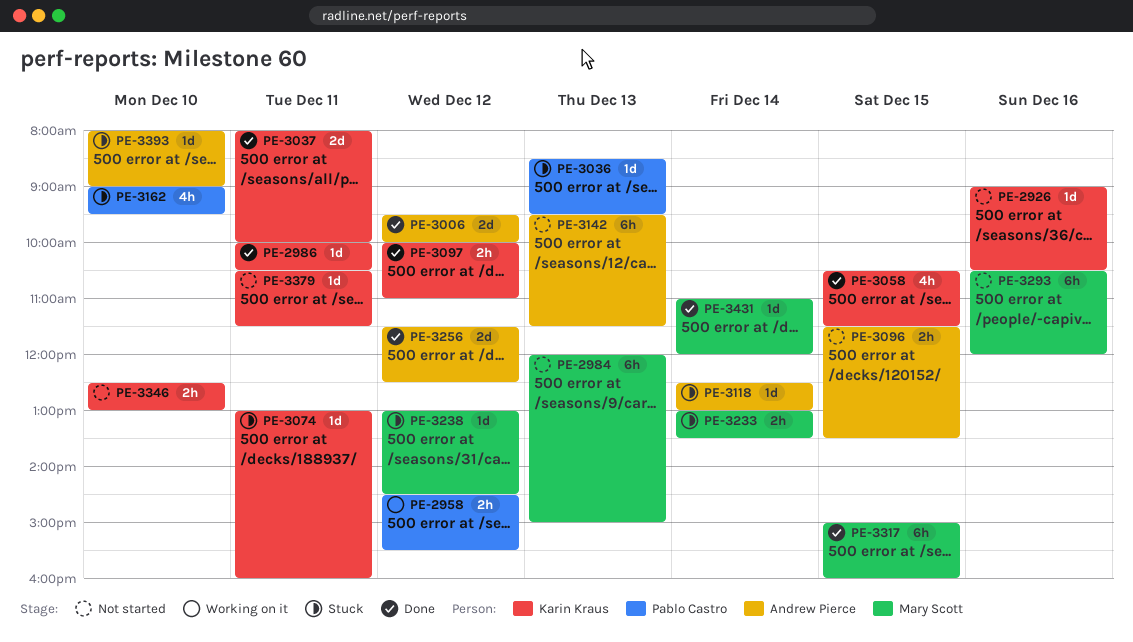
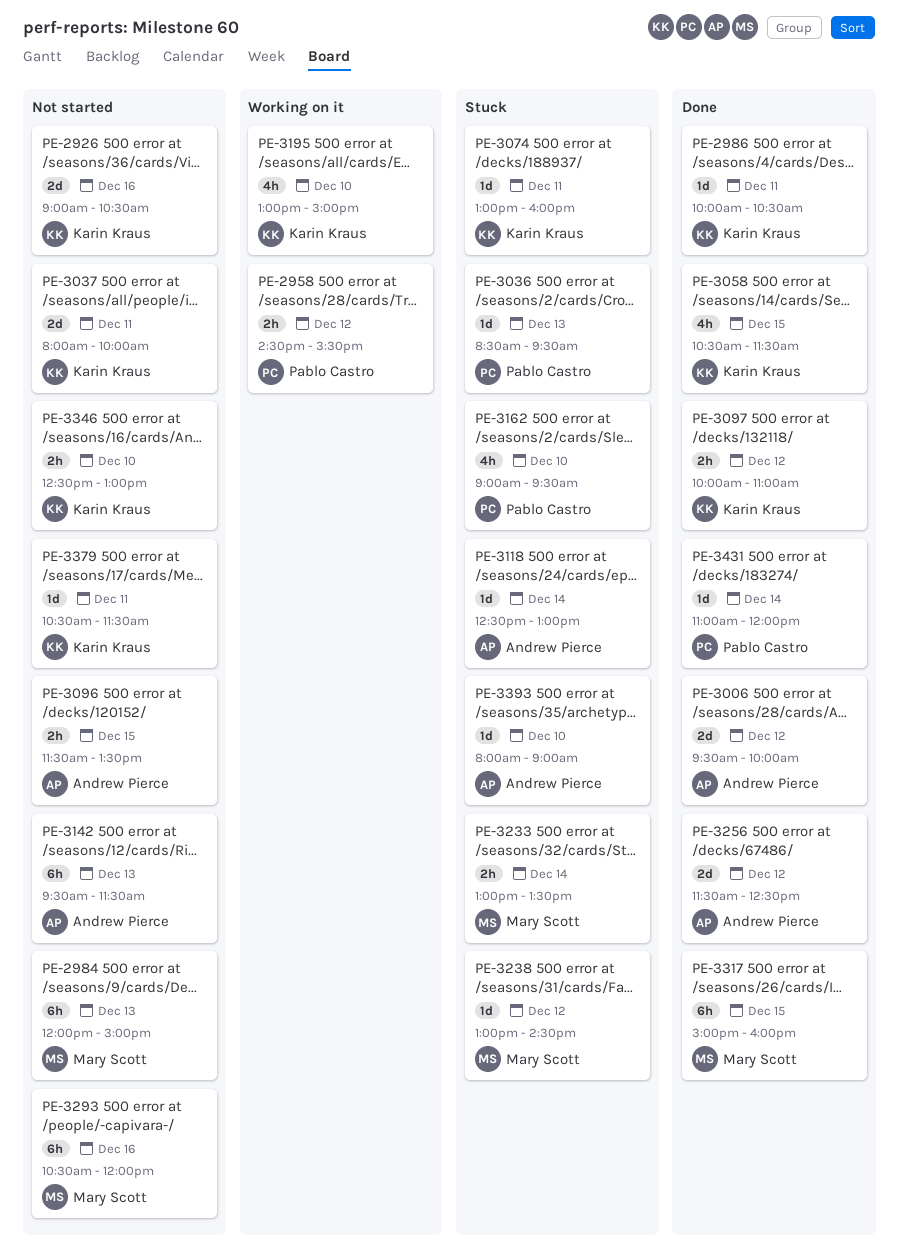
PE-2926, estimate: 1d -> 2d
PE-3037, status: Done -> Not started
PE-3195: none -> present
PE-3431, owner: Mary Scott -> Pablo Castro

